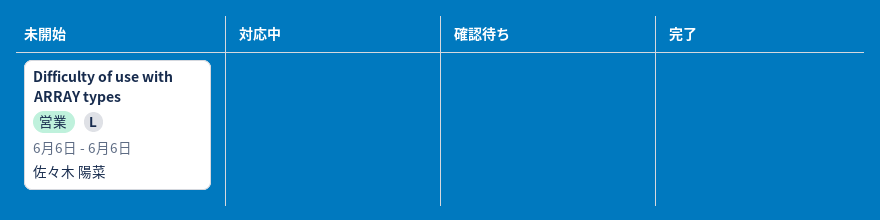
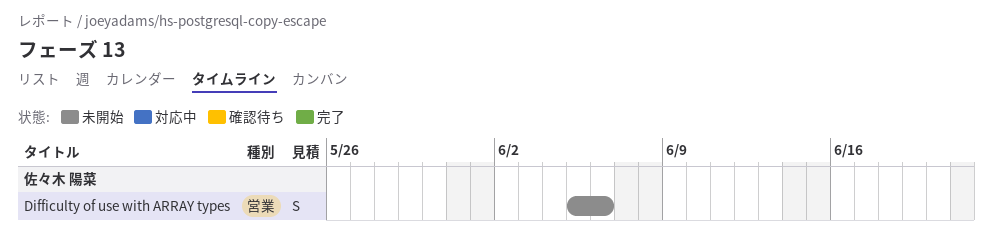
Difficulty of use with ARRAY types, estimate: L -> S
Difficulty of use with ARRAY types, start: Jun 6 -> Jun 5

